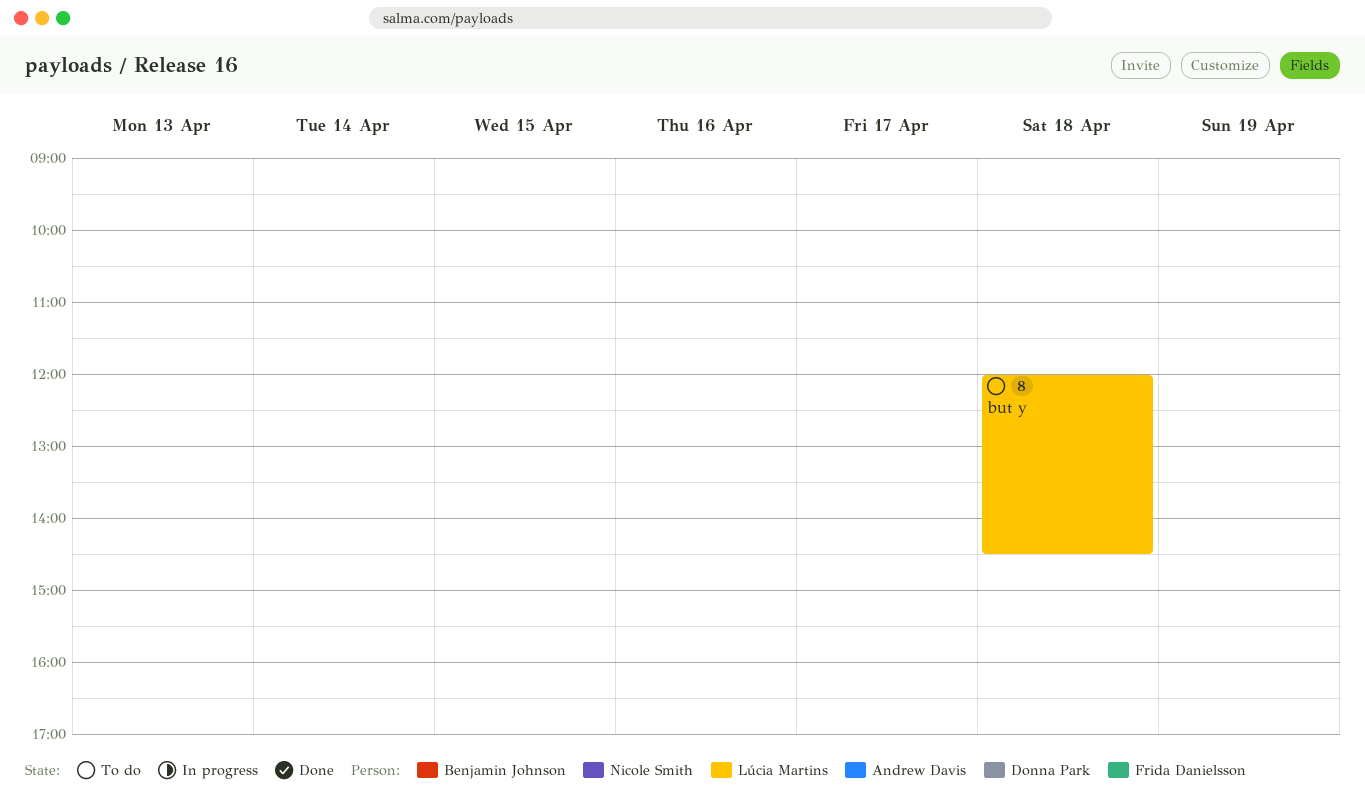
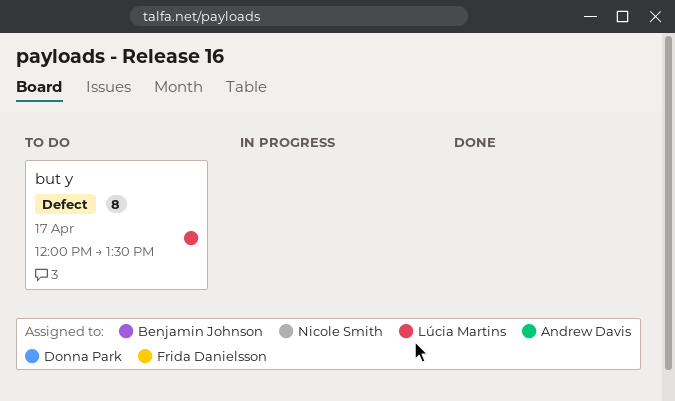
but y, day: Apr 18 -> Apr 17
but y, ends: 14:30 -> 13:30

